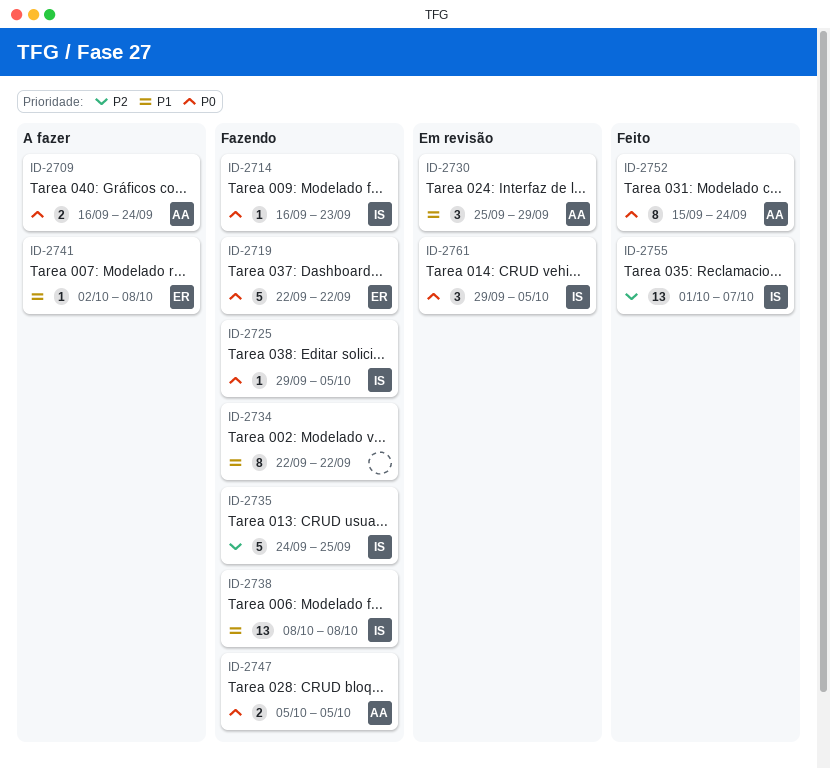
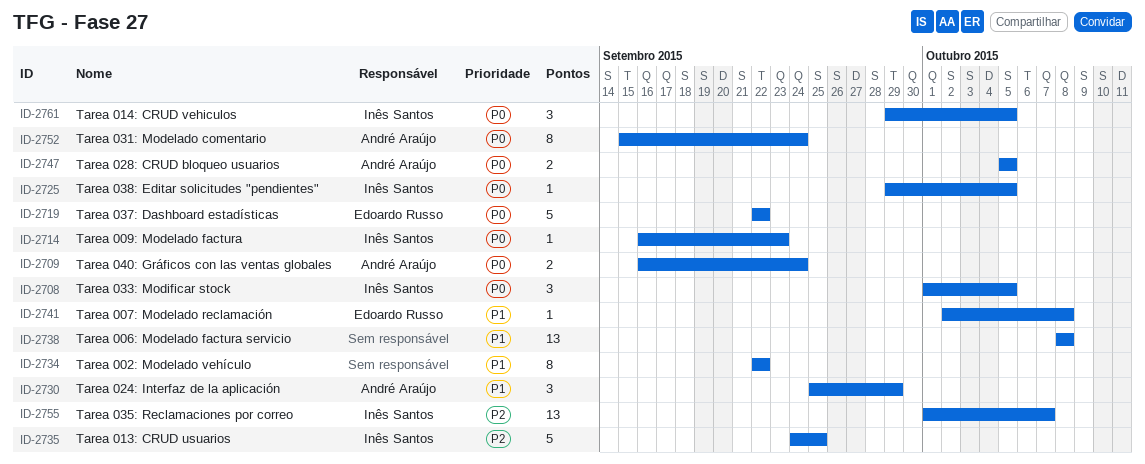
ID-2708: none -> present
ID-2738, owner: Inês Santos -> none

